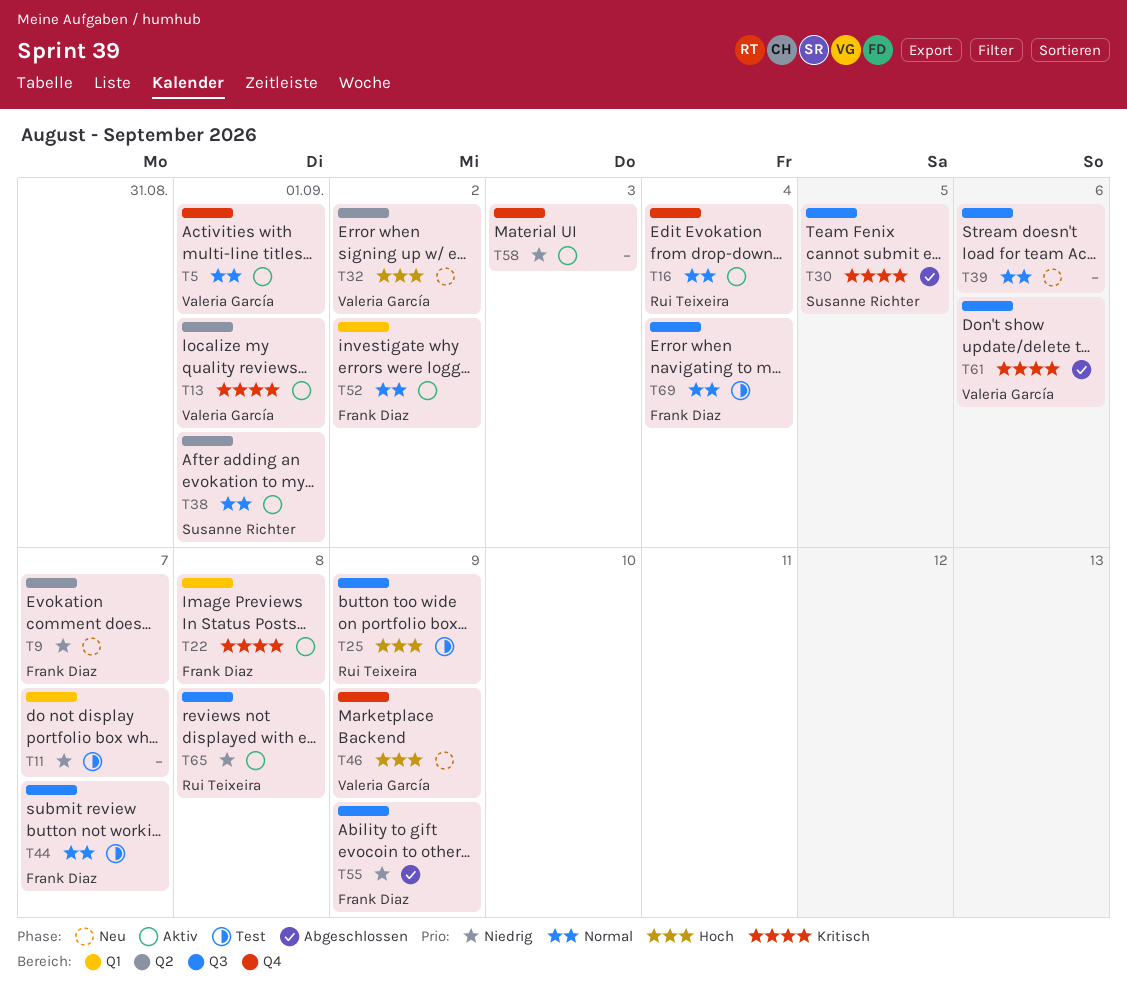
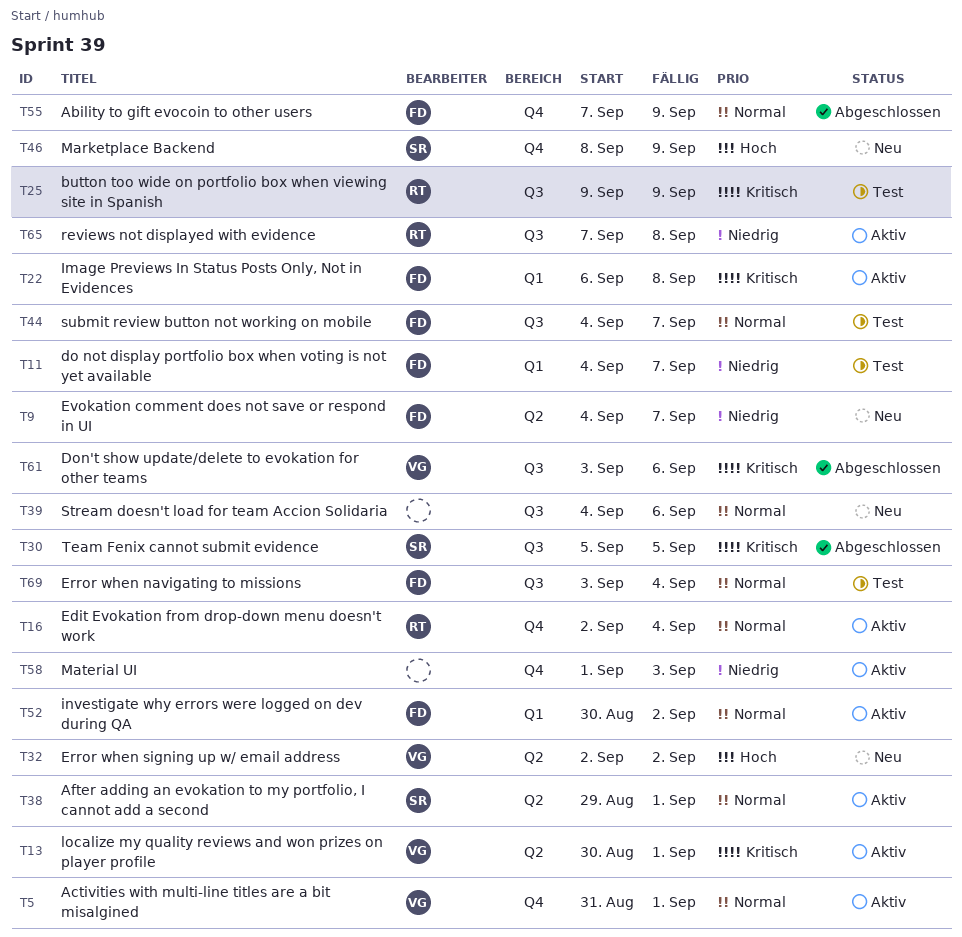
T11, owner: none -> Frank Diaz
T25, priority: Hoch -> Kritisch
T46, owner: Valeria García -> Susanne Richter
T55, priority: Niedrig -> Normal
T55, label: Q3 -> Q4

